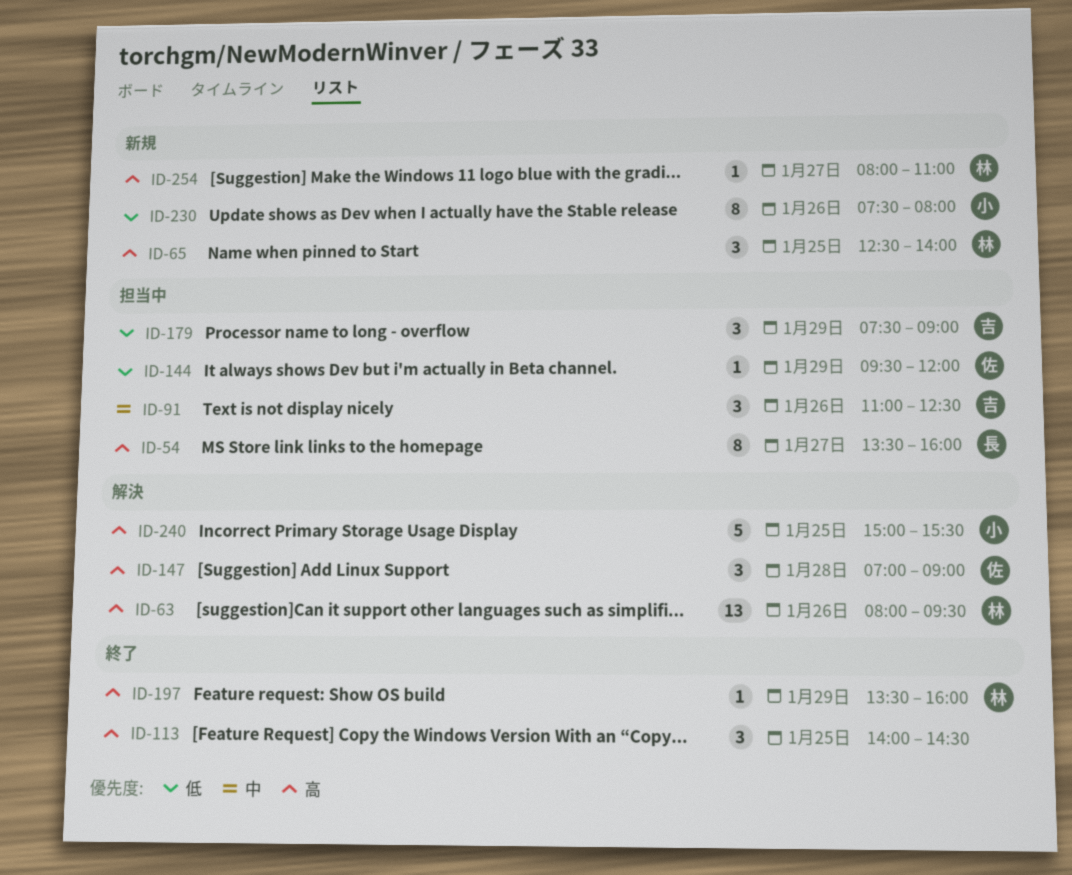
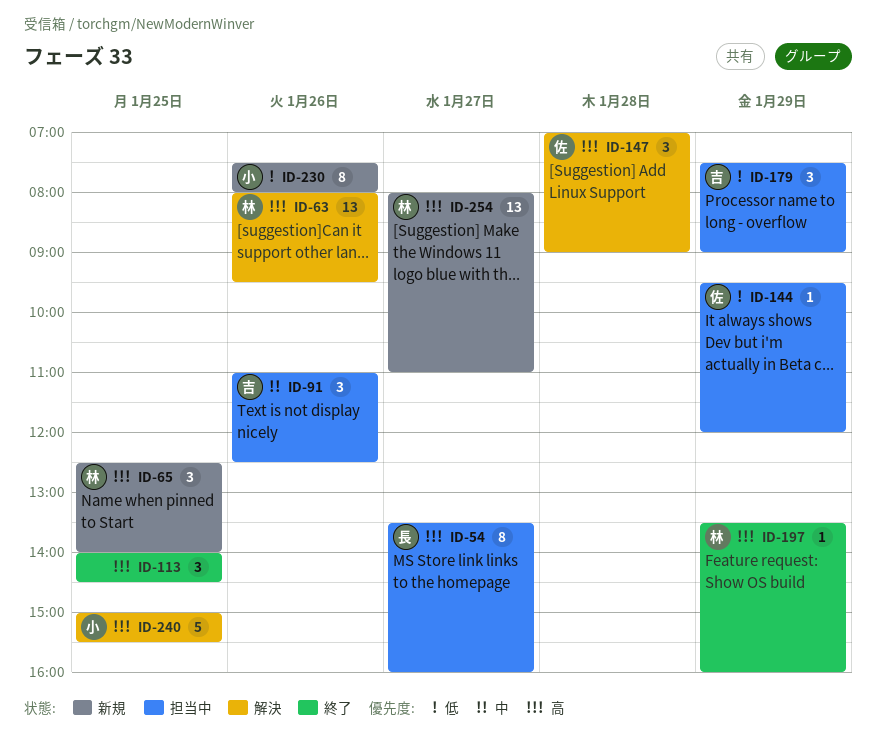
ID-254, estimate: 1 -> 13

